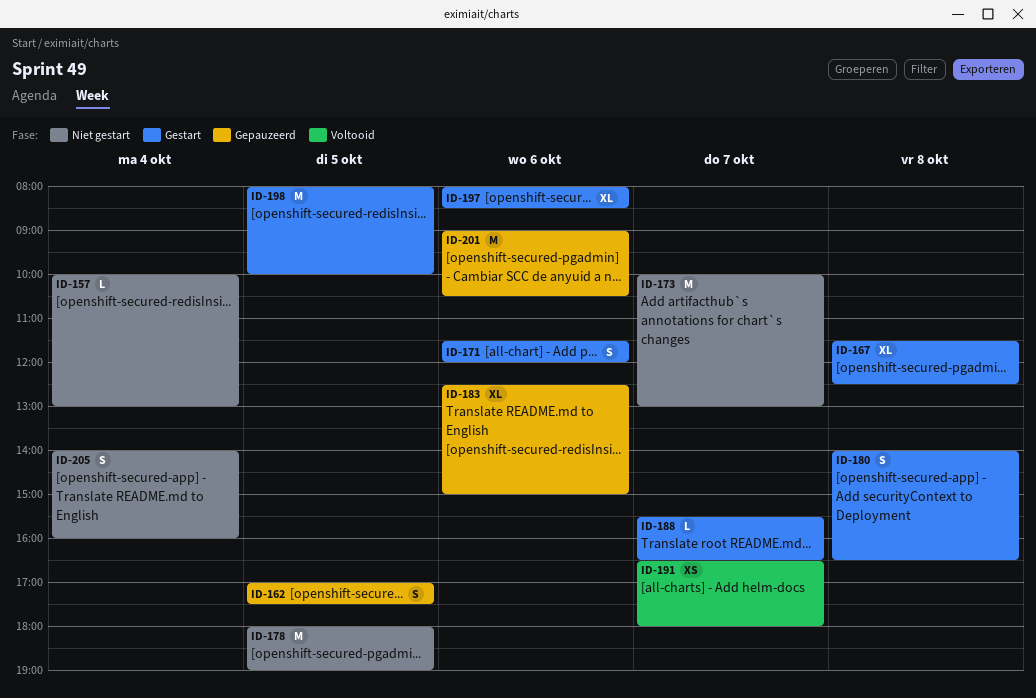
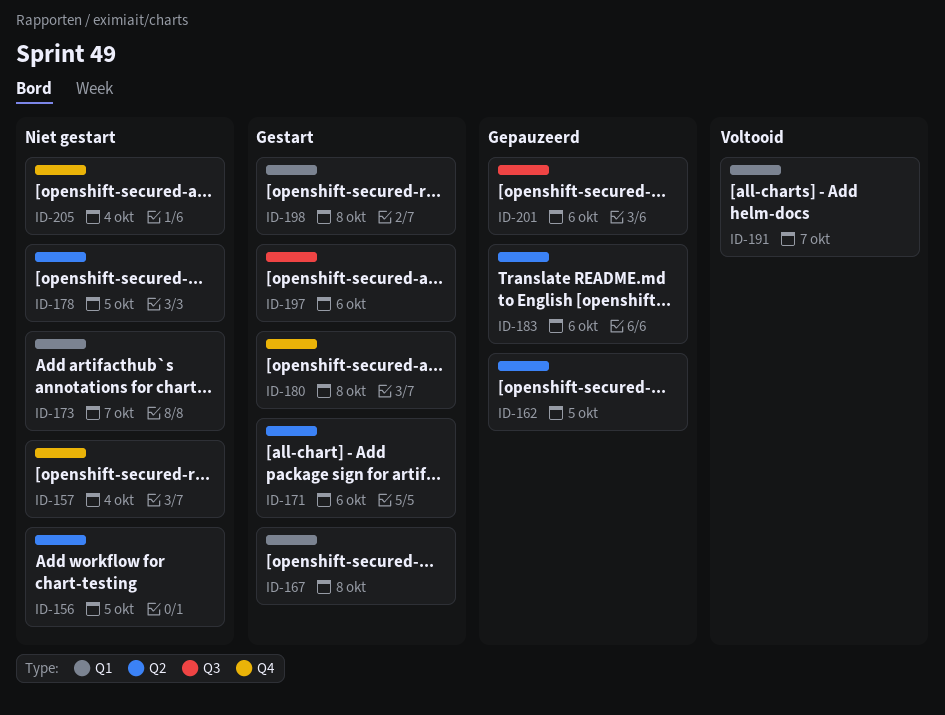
ID-156: none -> present
ID-188: present -> none
ID-198, day: Oct 5 -> Oct 8

